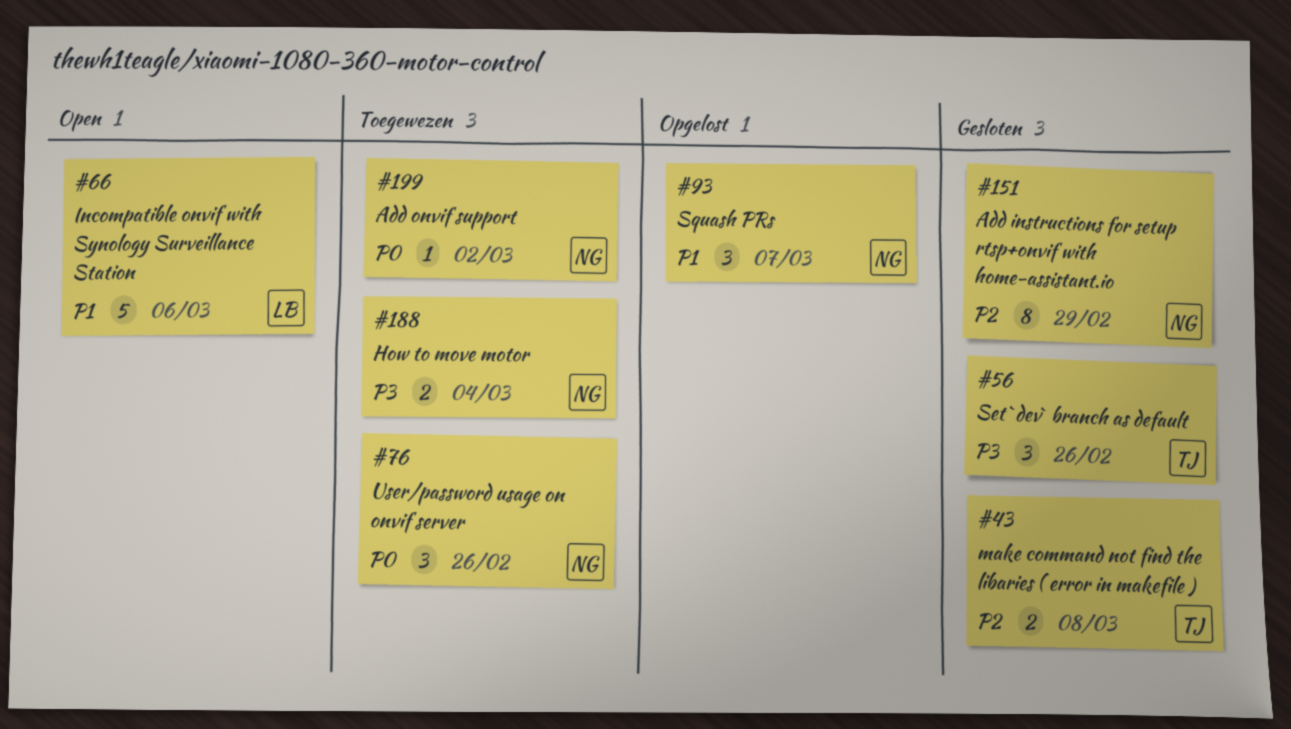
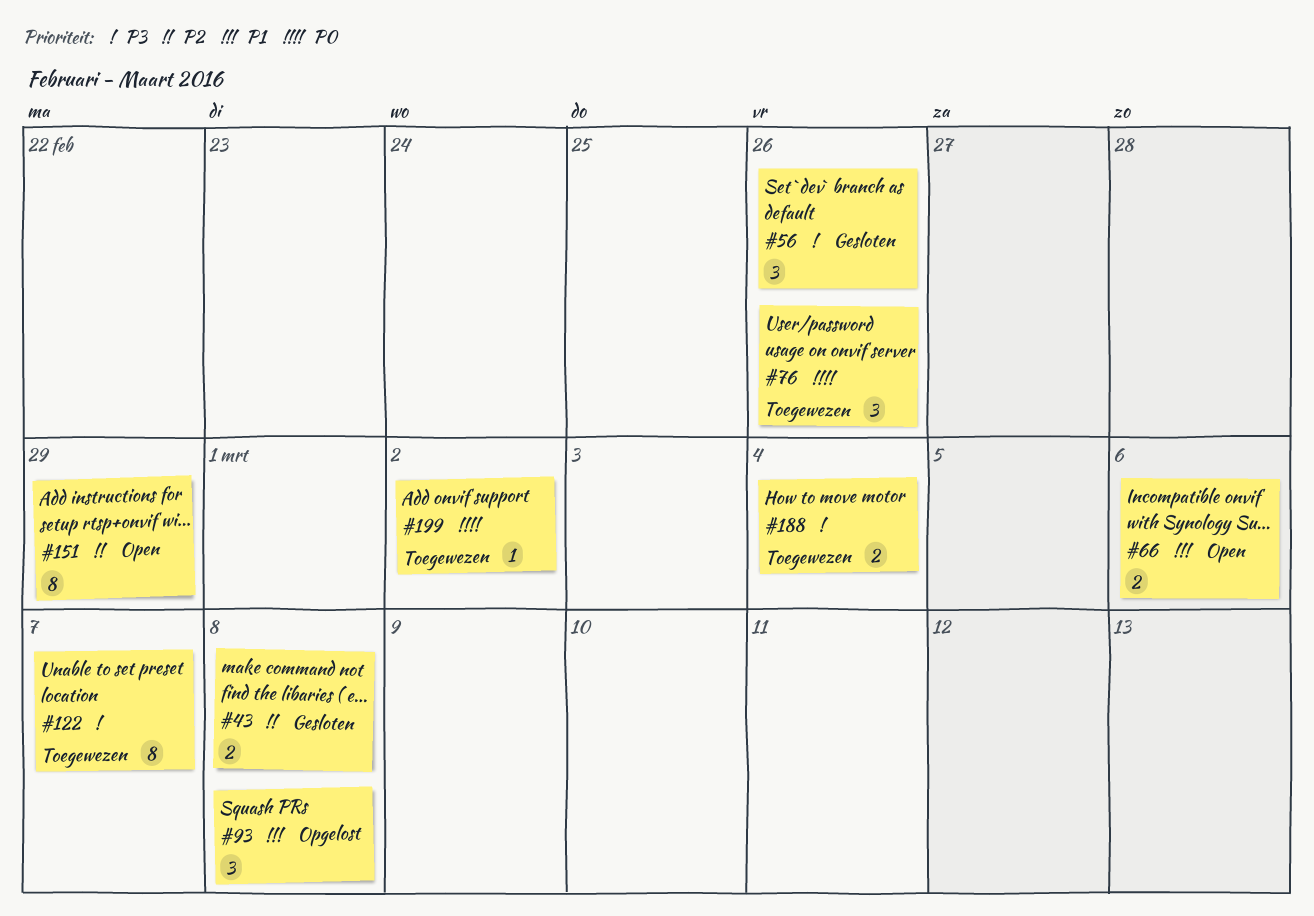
#66, estimate: 5 -> 2
#93, due: Mar 7 -> Mar 8
#122: none -> present
#151, status: Gesloten -> Open

